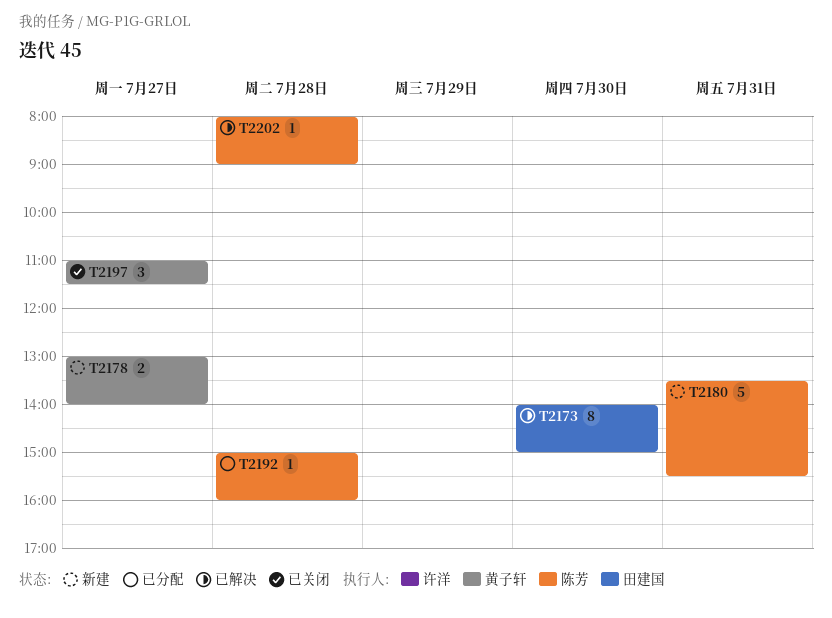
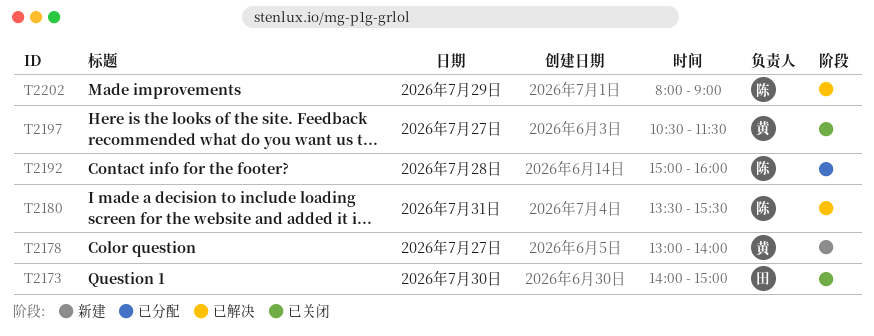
T2173, status: 已解决 -> 已关闭
T2180, status: 新建 -> 已解决
T2197, begins: 11:00 -> 10:30
T2202, day: Jul 28 -> Jul 29

